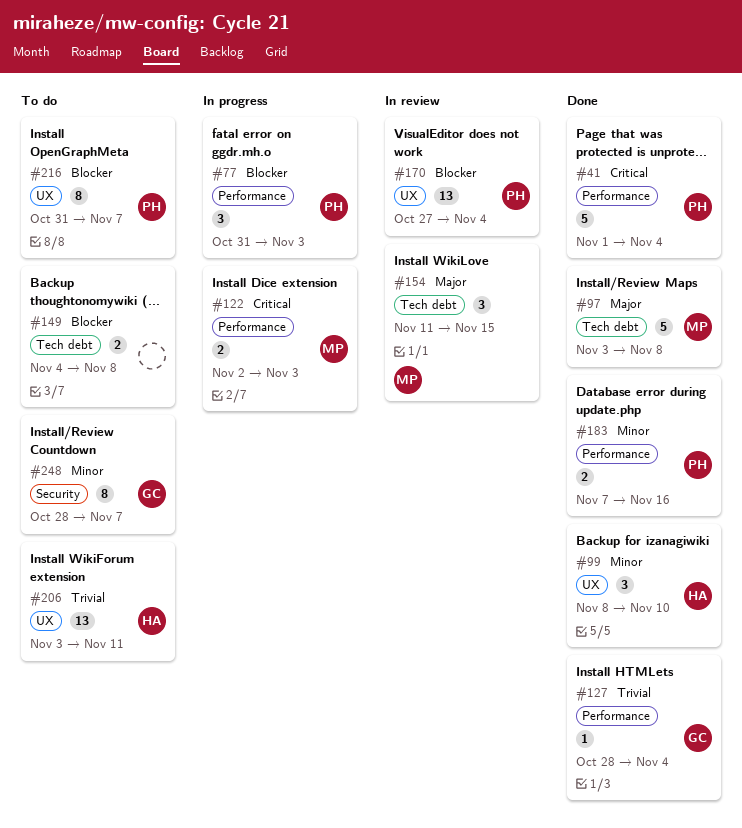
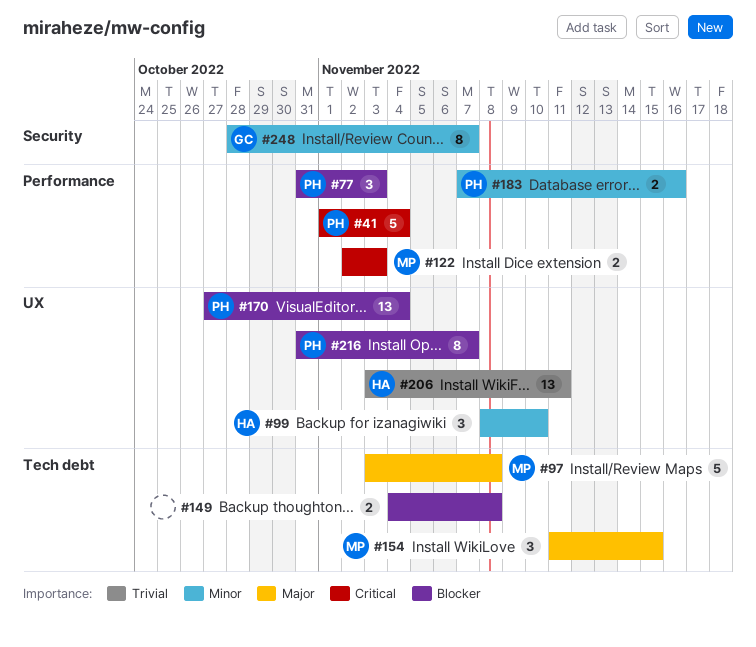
#127: present -> none

